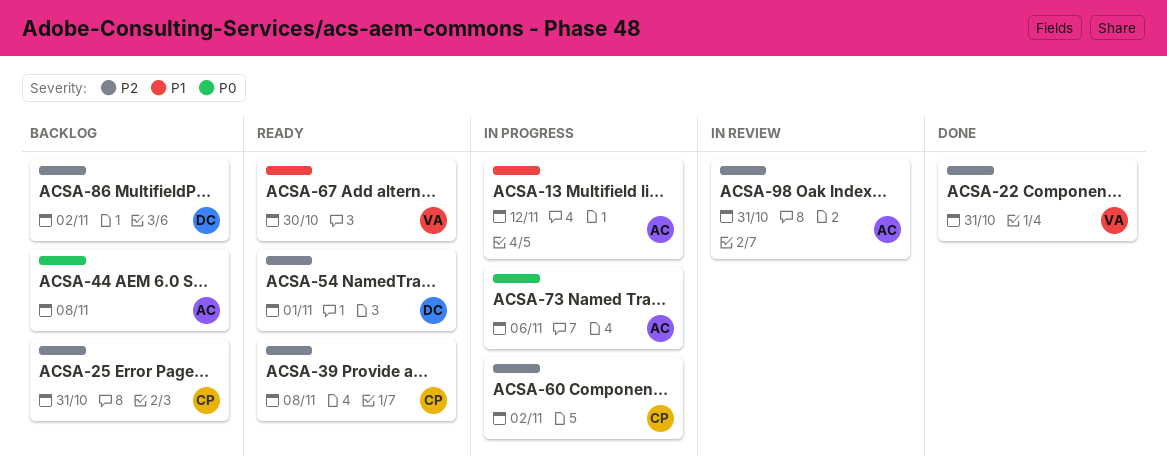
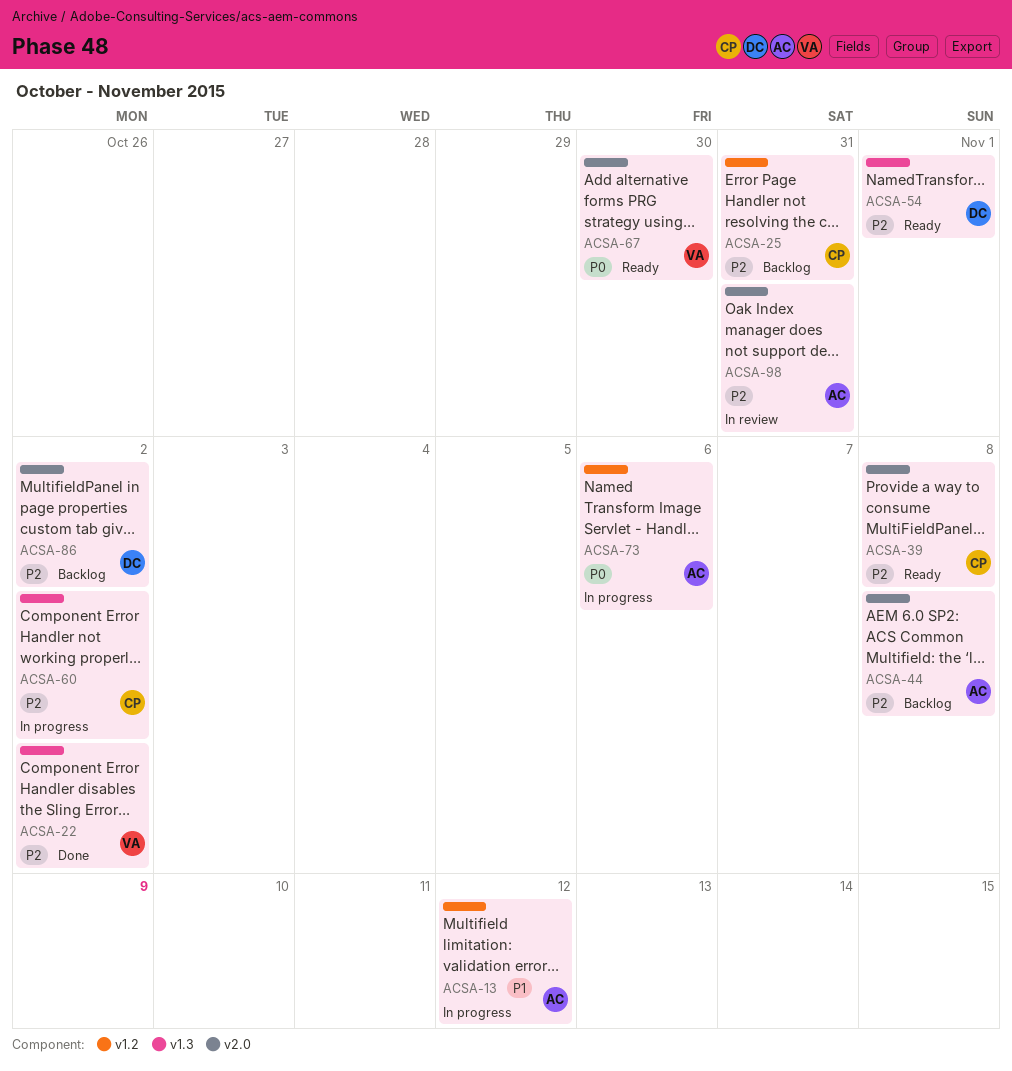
ACSA-22, due: Oct 31 -> Nov 2
ACSA-44, priority: P0 -> P2
ACSA-67, priority: P1 -> P0

